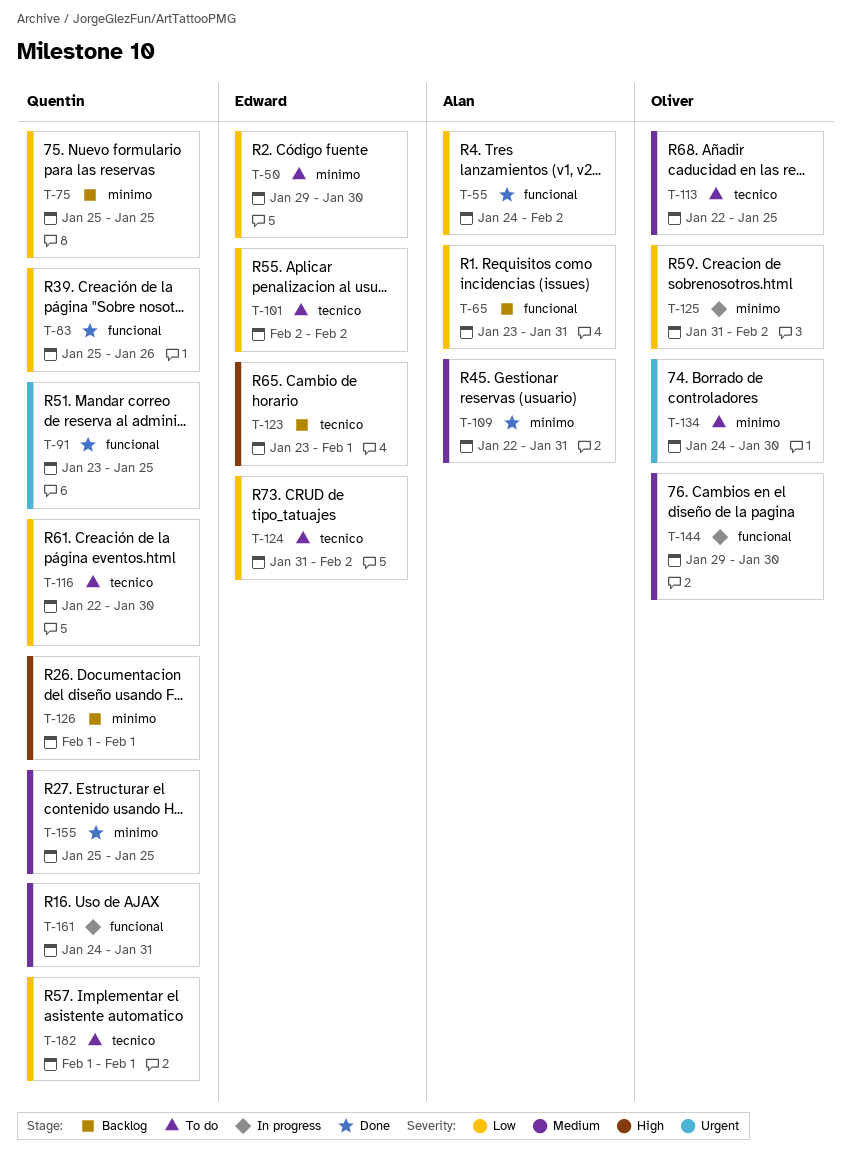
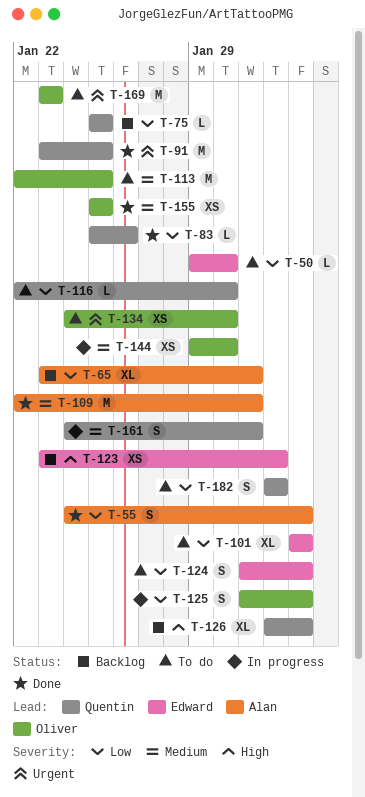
T-126, due: Feb 1 -> Feb 2
T-155, owner: Quentin -> Oliver
T-169: none -> present

